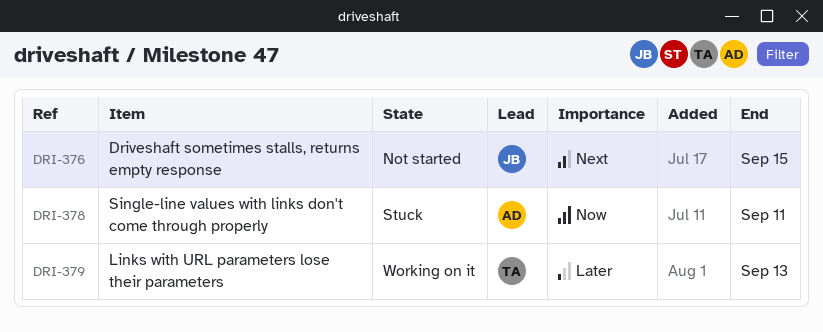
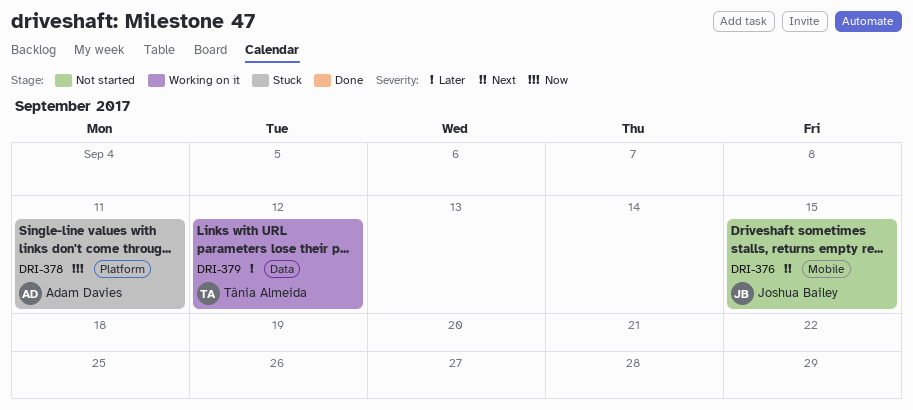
DRI-379, due: Sep 13 -> Sep 12

